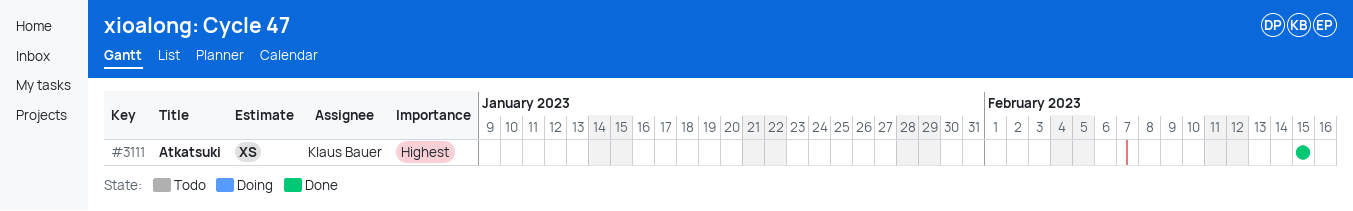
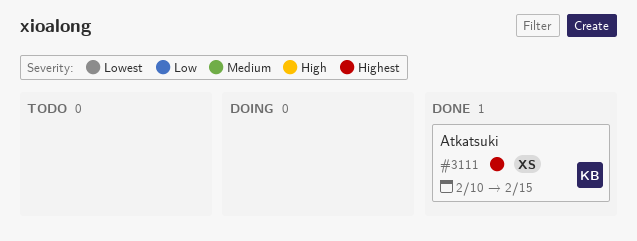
#3111, start: Feb 15 -> Feb 10

